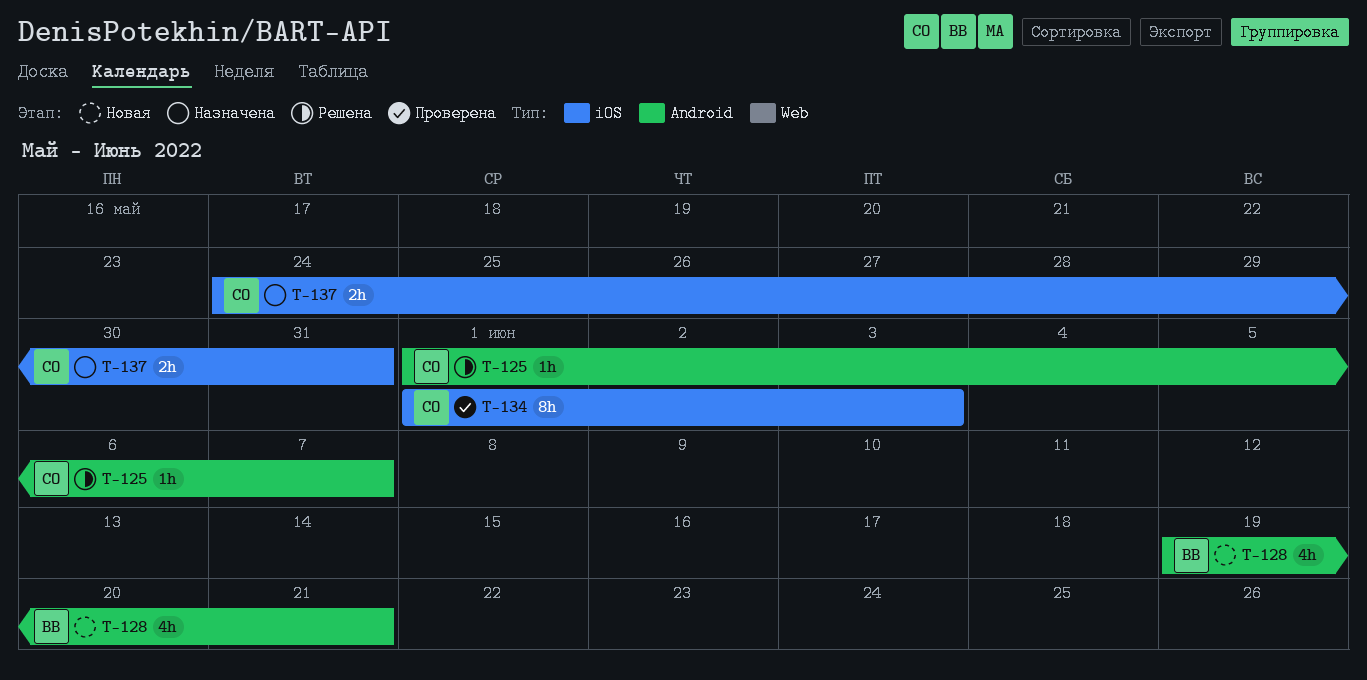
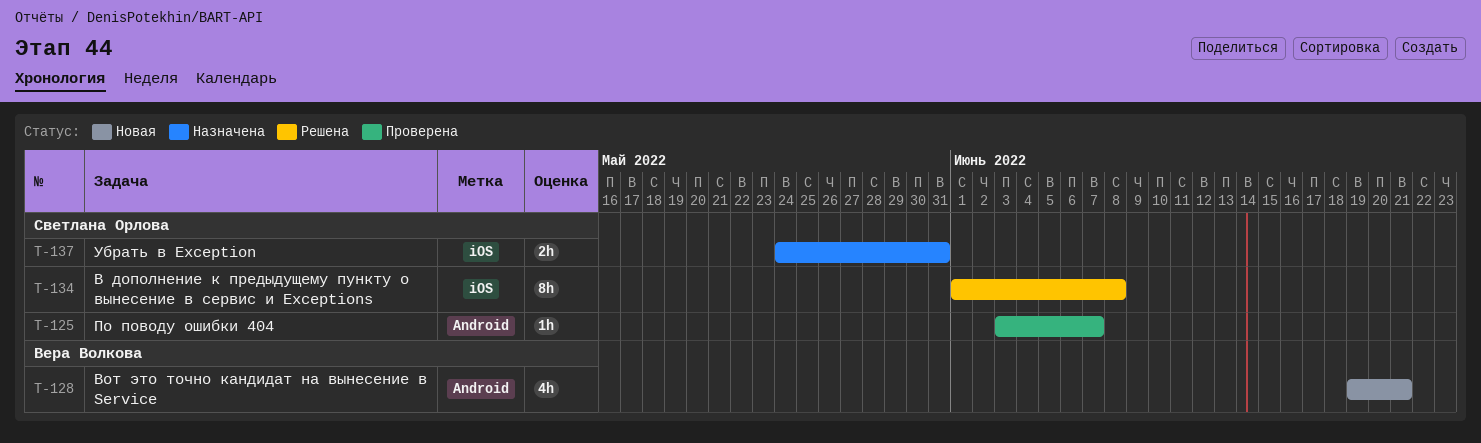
T-125, status: Решена -> Проверена
T-125, start: Jun 1 -> Jun 3
T-134, status: Проверена -> Решена
T-134, due: Jun 3 -> Jun 8

